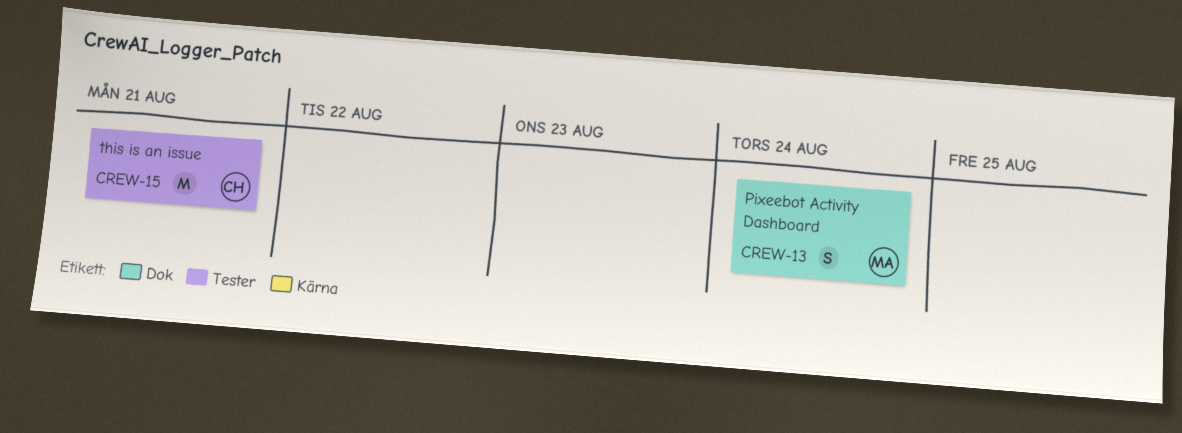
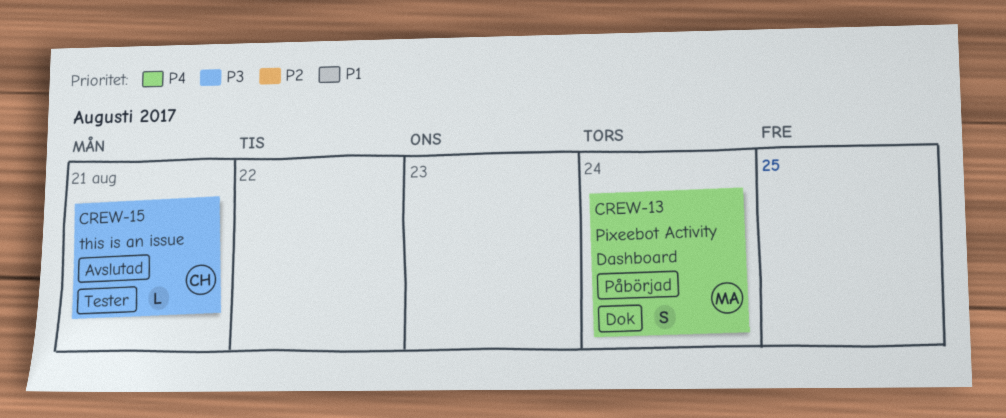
CREW-15, estimate: M -> L

